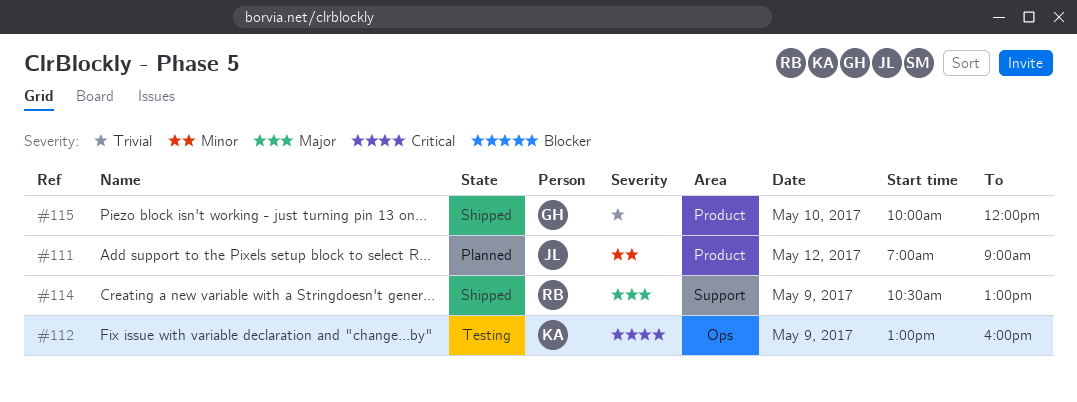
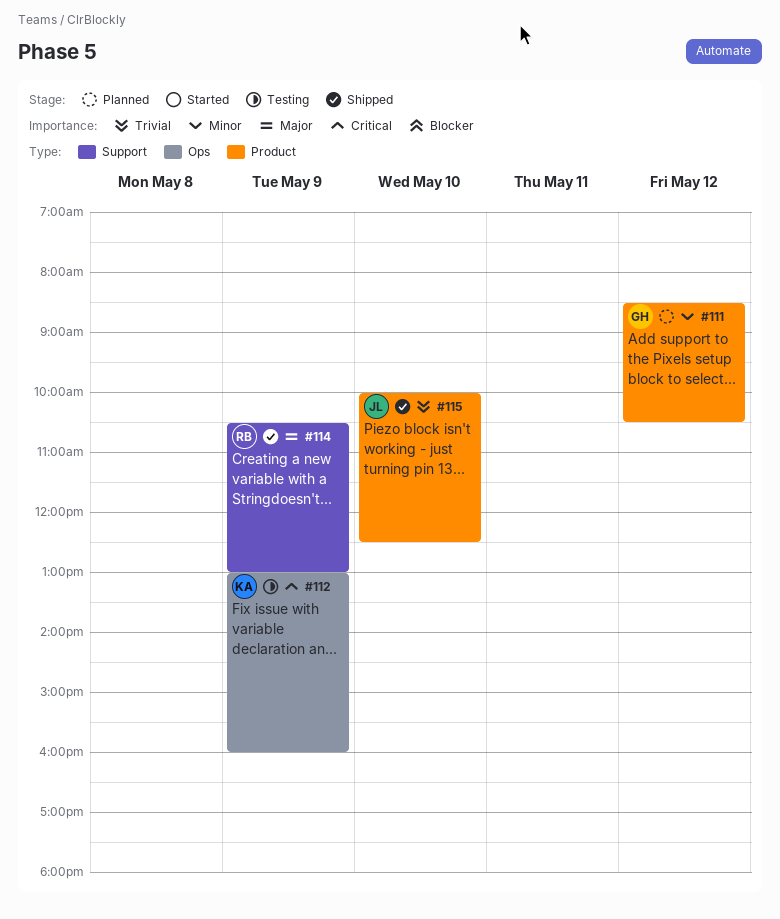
#111, owner: JL -> GH
#111, begins: 07:00 -> 08:30
#111, ends: 09:00 -> 10:30
#115, owner: GH -> JL
#115, ends: 12:00 -> 12:30

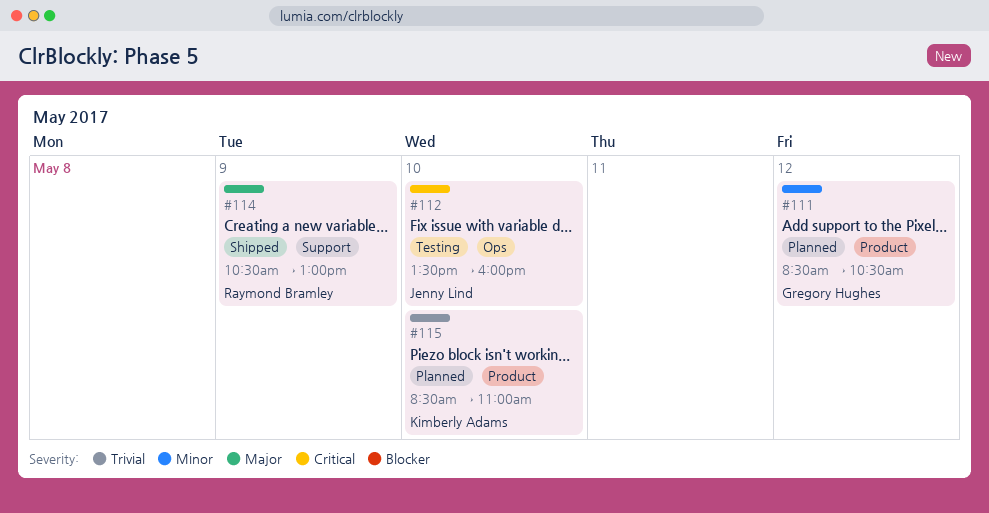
#112, owner: Kimberly Adams -> Jenny Lind
#112, day: May 9 -> May 10
#112, begins: 13:00 -> 13:30
#115, status: Shipped -> Planned
#115, owner: Jenny Lind -> Kimberly Adams
#115, begins: 10:00 -> 08:30
#115, ends: 12:30 -> 11:00

